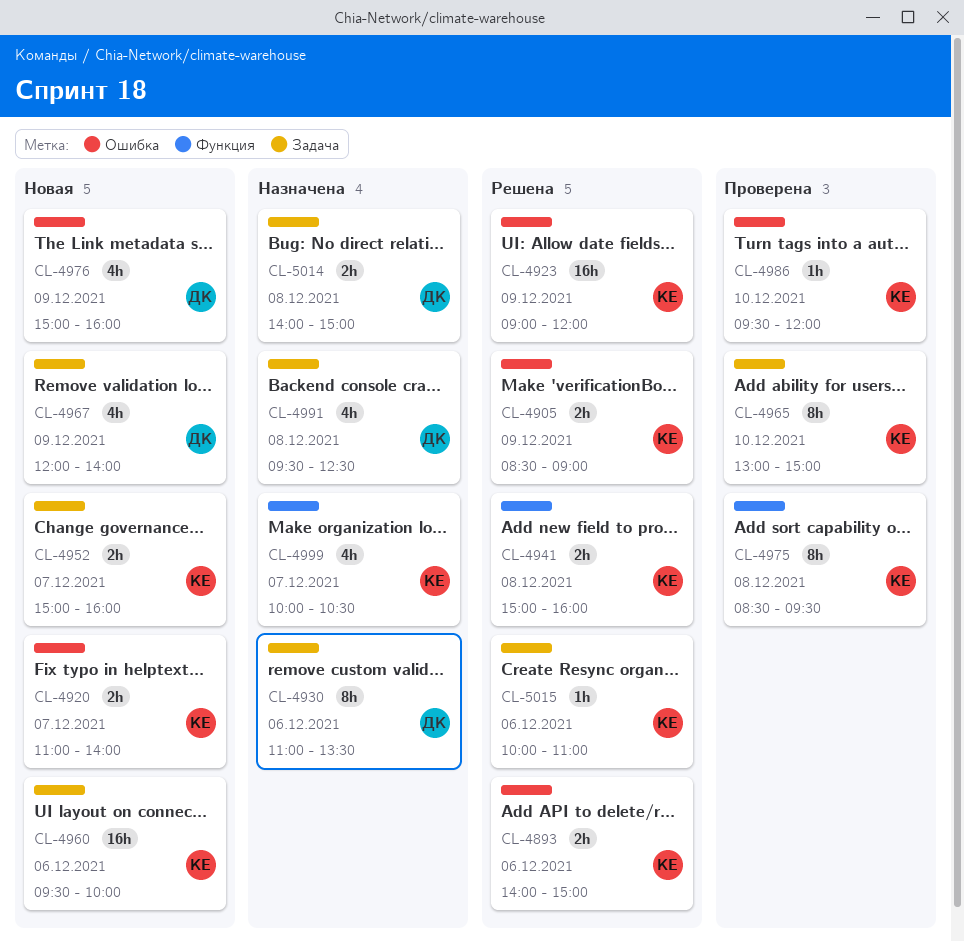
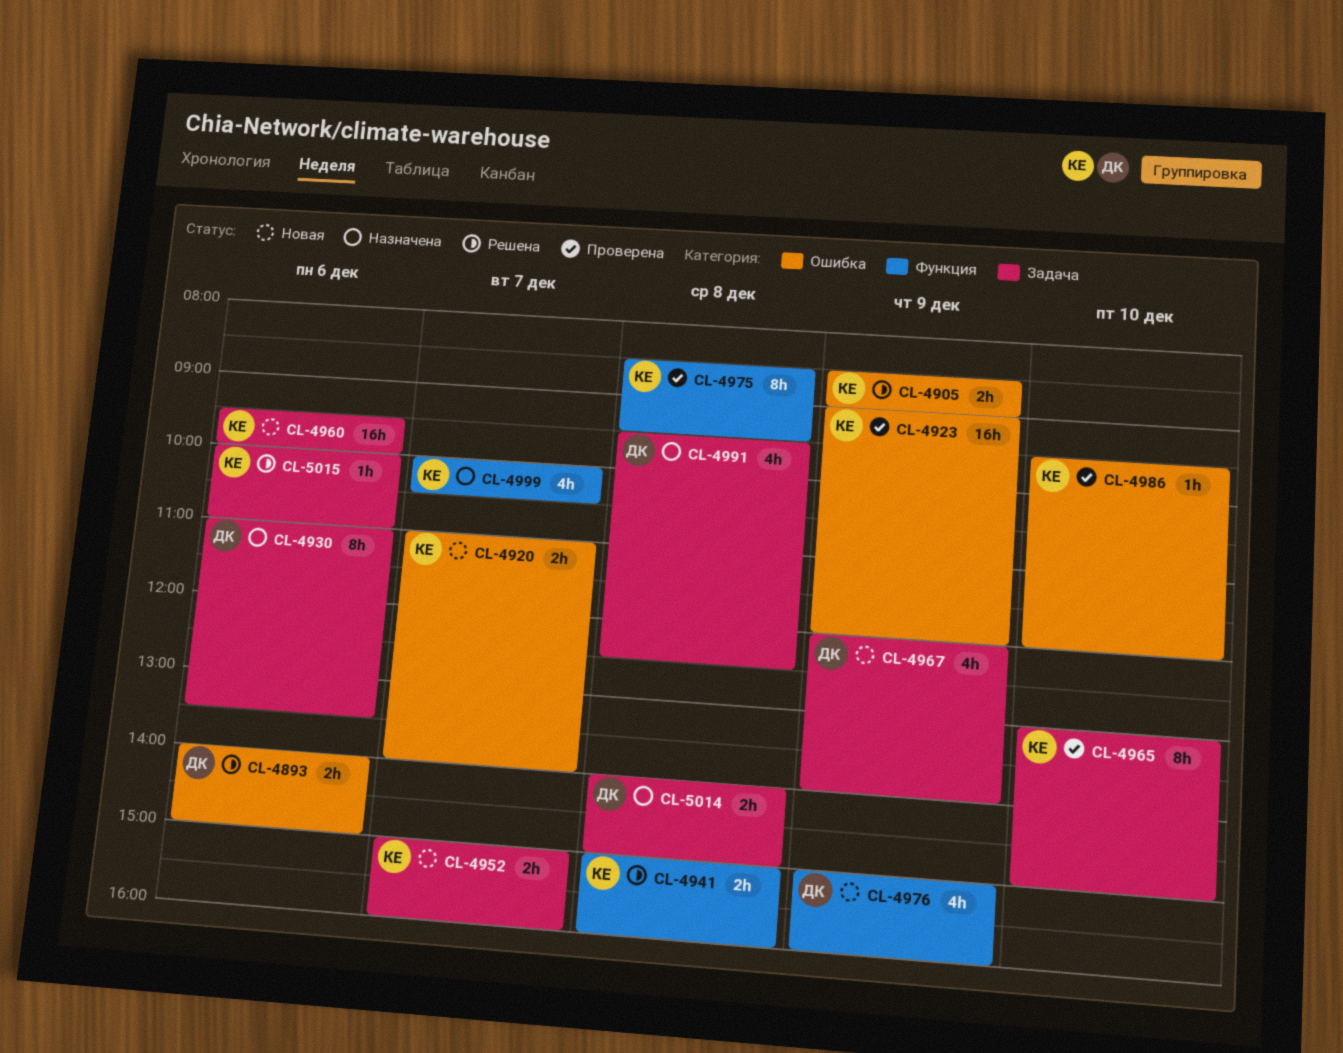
CL-4893, owner: КЕ -> ДК
CL-4923, status: Решена -> Проверена
CL-4976, label: Ошибка -> Функция

